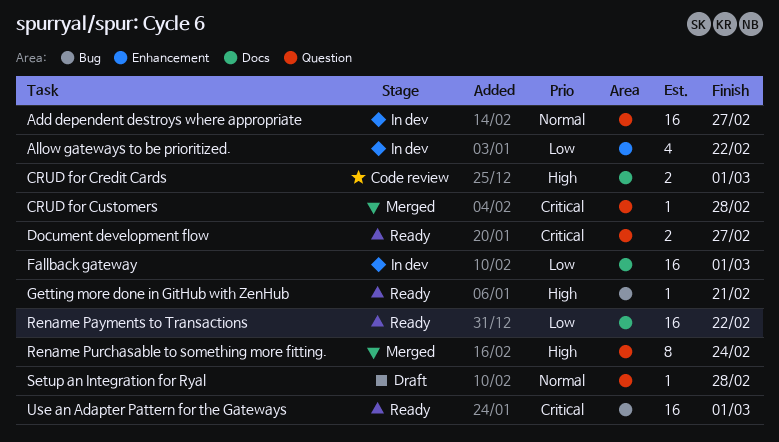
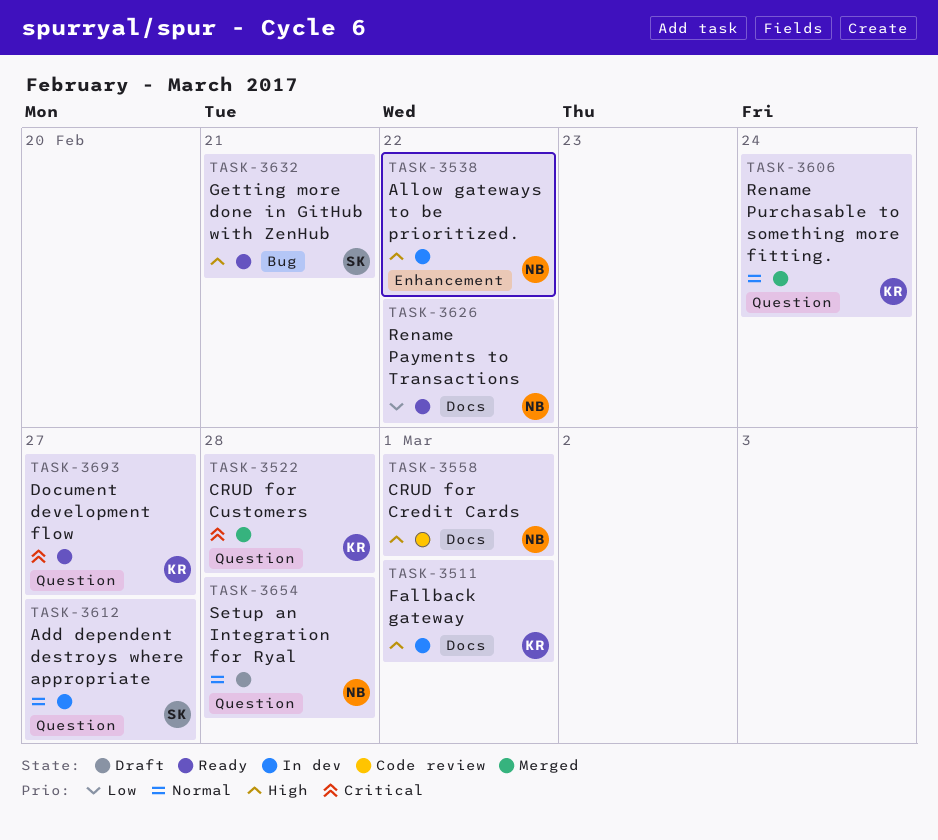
Allow gateways to be prioritized., priority: Low -> High
Fallback gateway, priority: Low -> High
Rename Purchasable to something more fitting., priority: High -> Normal
Use an Adapter Pattern for the Gateways: present -> none

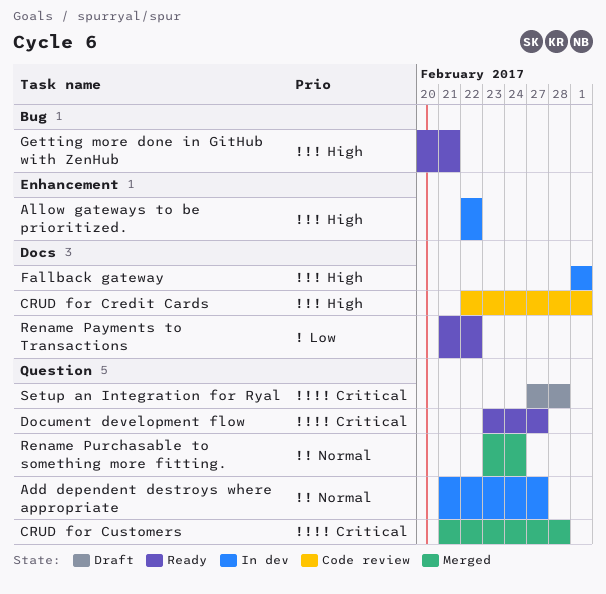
Setup an Integration for Ryal, priority: Normal -> Critical

